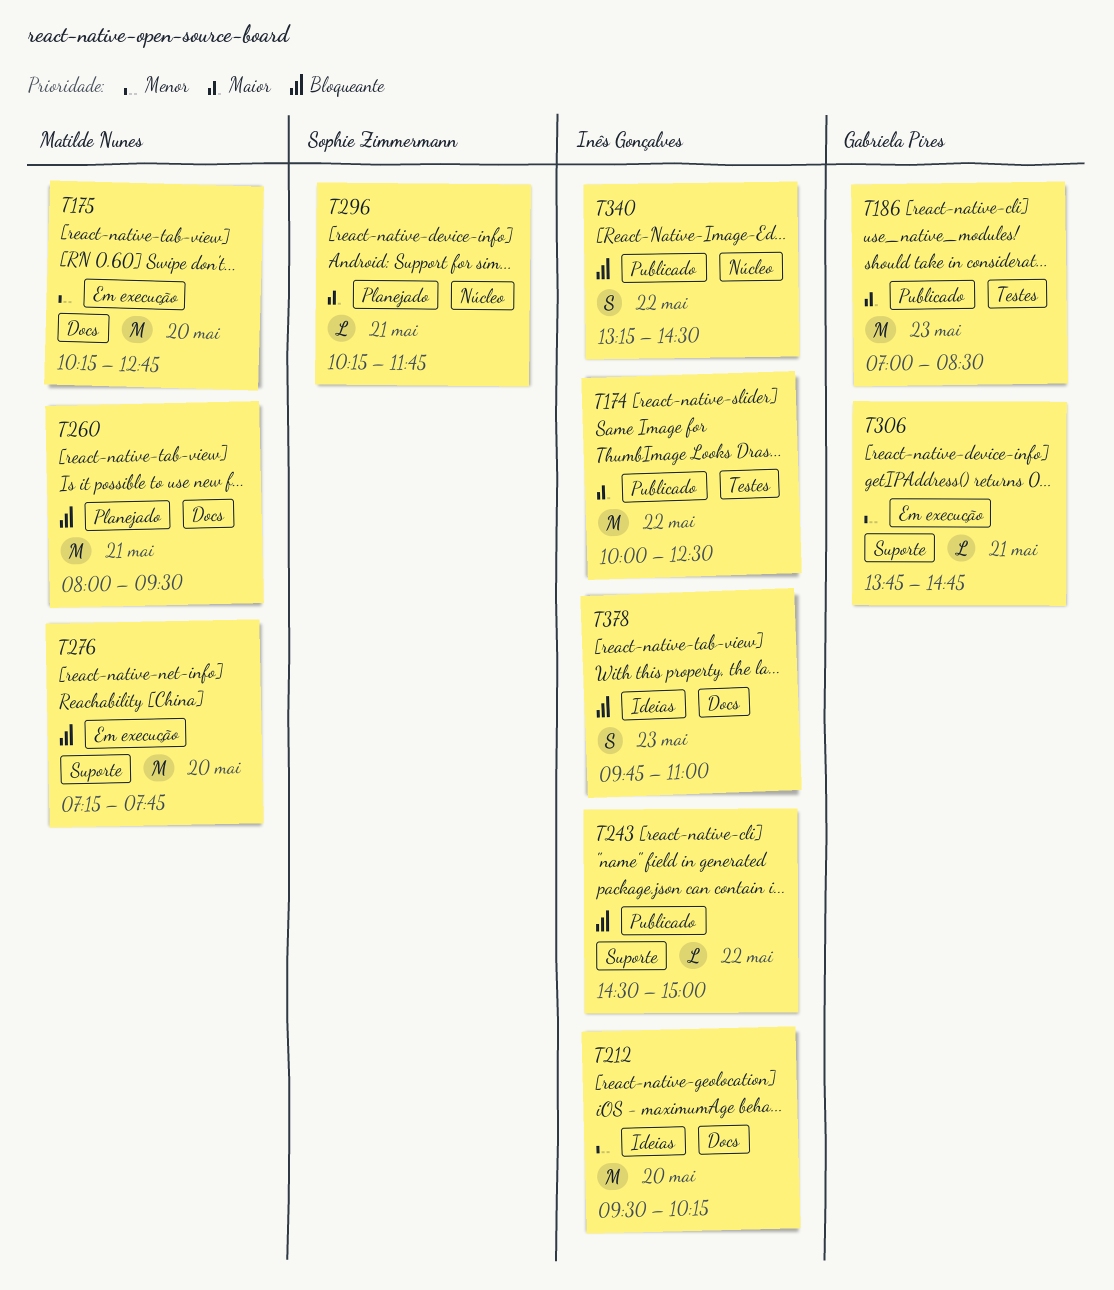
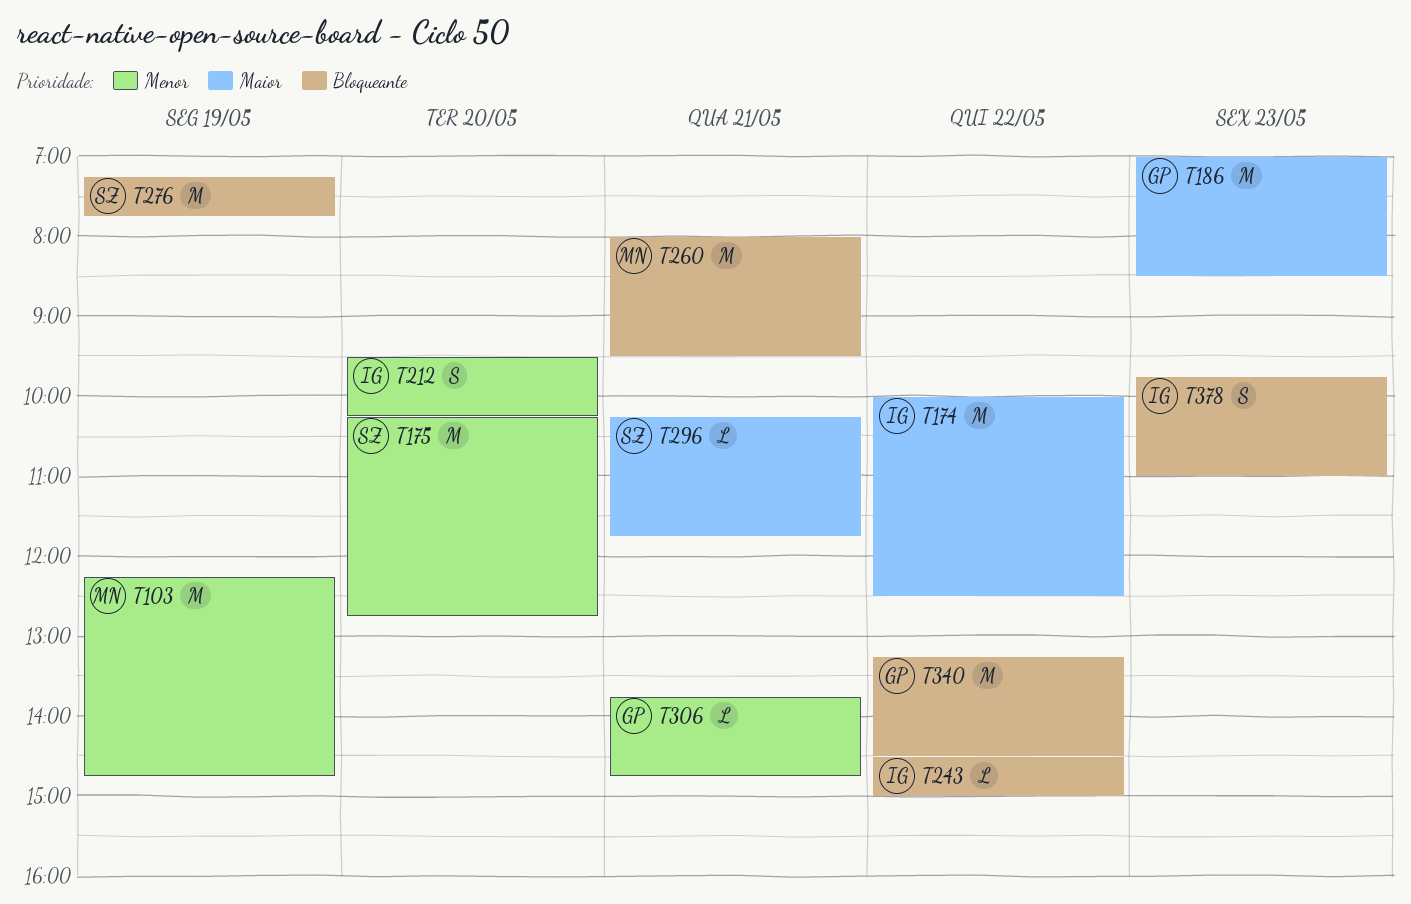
T103: none -> present
T175, owner: Matilde Nunes -> Sophie Zimmermann
T212, estimate: M -> S
T276, owner: Matilde Nunes -> Sophie Zimmermann
T276, day: May 20 -> May 19
T340, owner: Inês Gonçalves -> Gabriela Pires
T340, estimate: S -> M

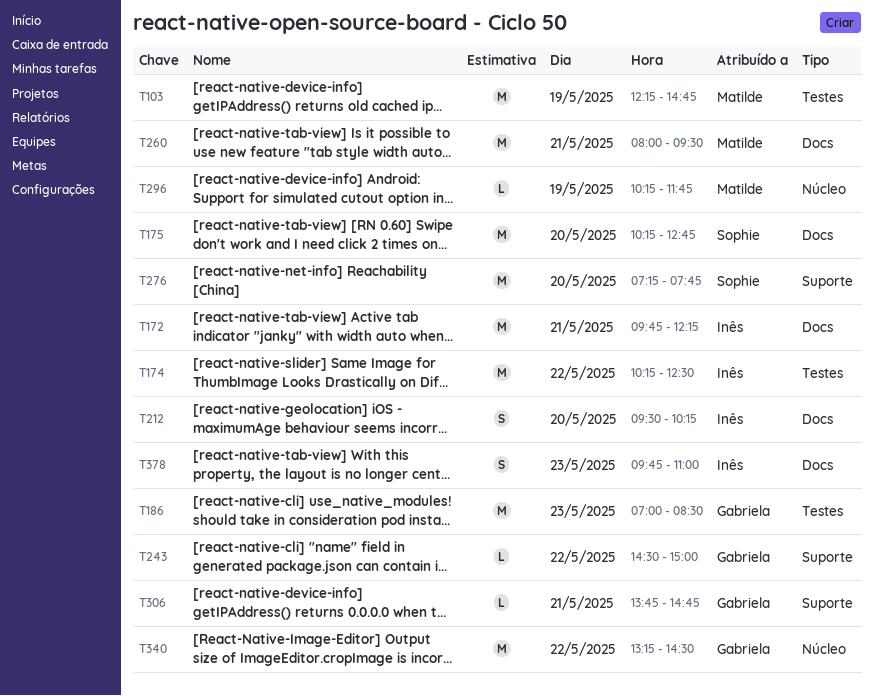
T172: none -> present
T174, begins: 10:00 -> 10:15
T243, owner: Inês -> Gabriela
T276, day: May 19 -> May 20
T296, owner: Sophie -> Matilde
T296, day: May 21 -> May 19

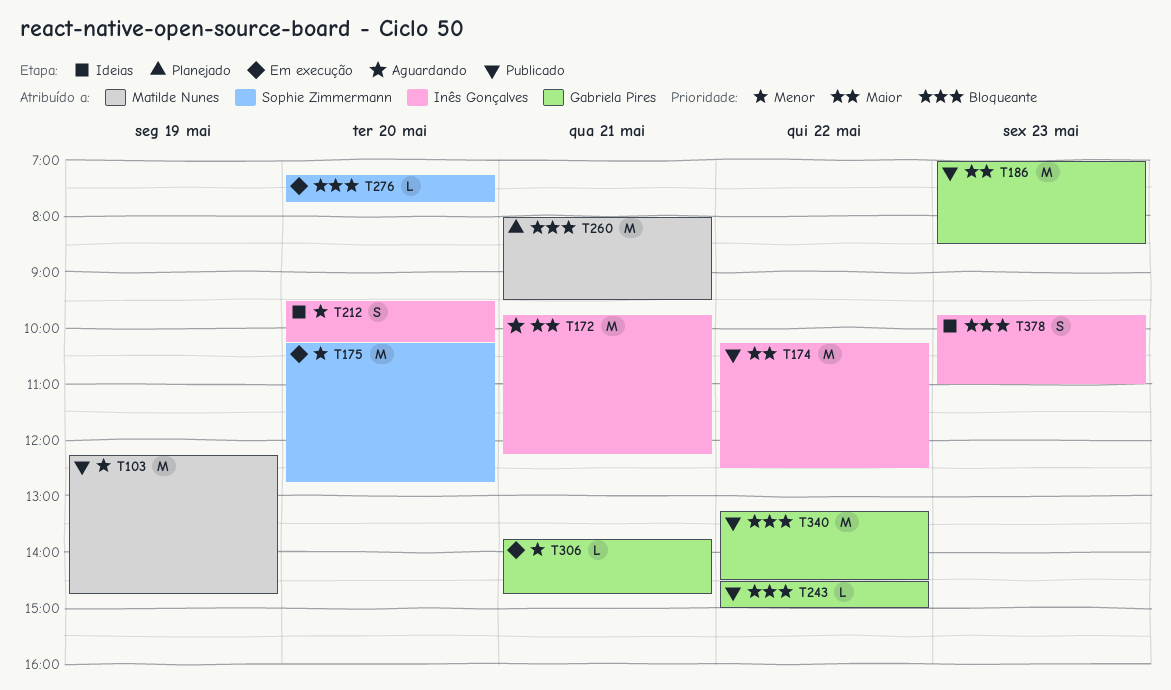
T276, estimate: M -> L
T296: present -> none

